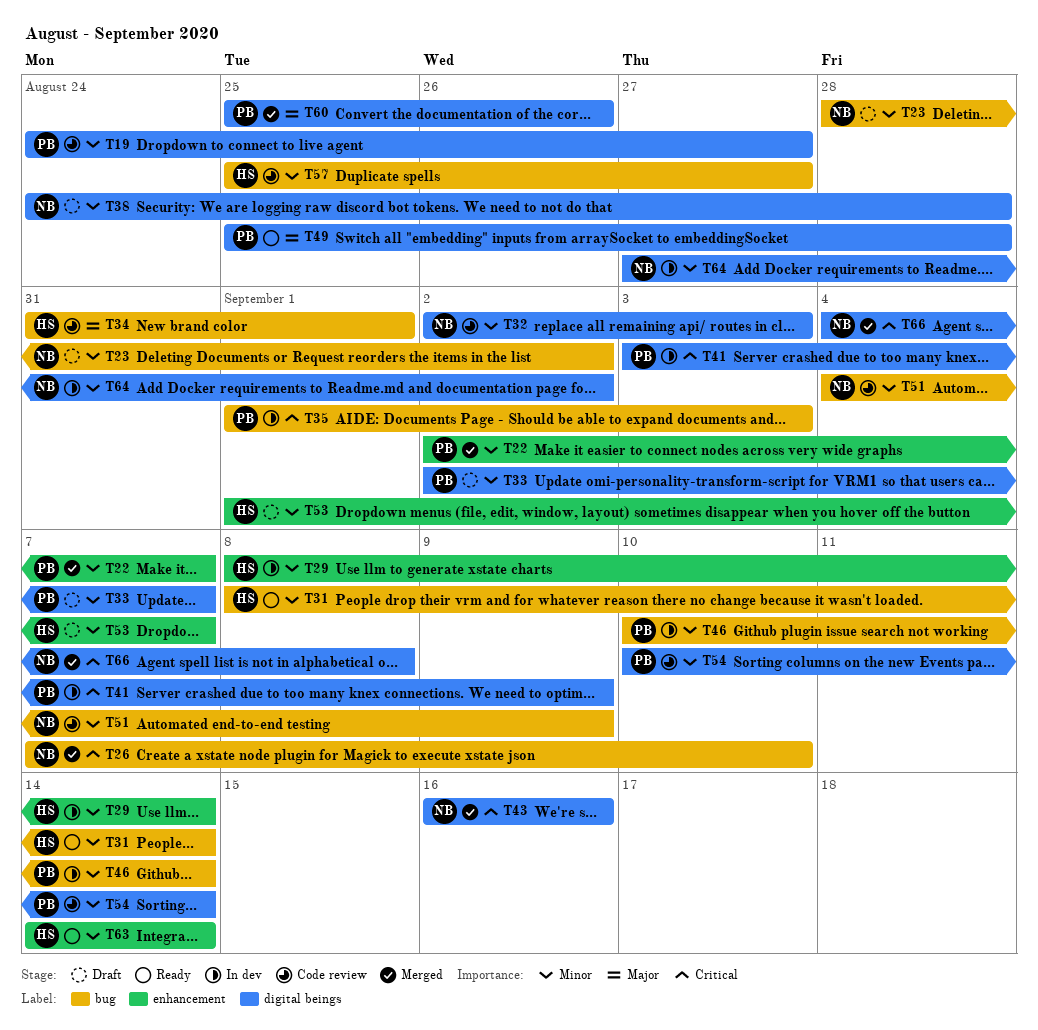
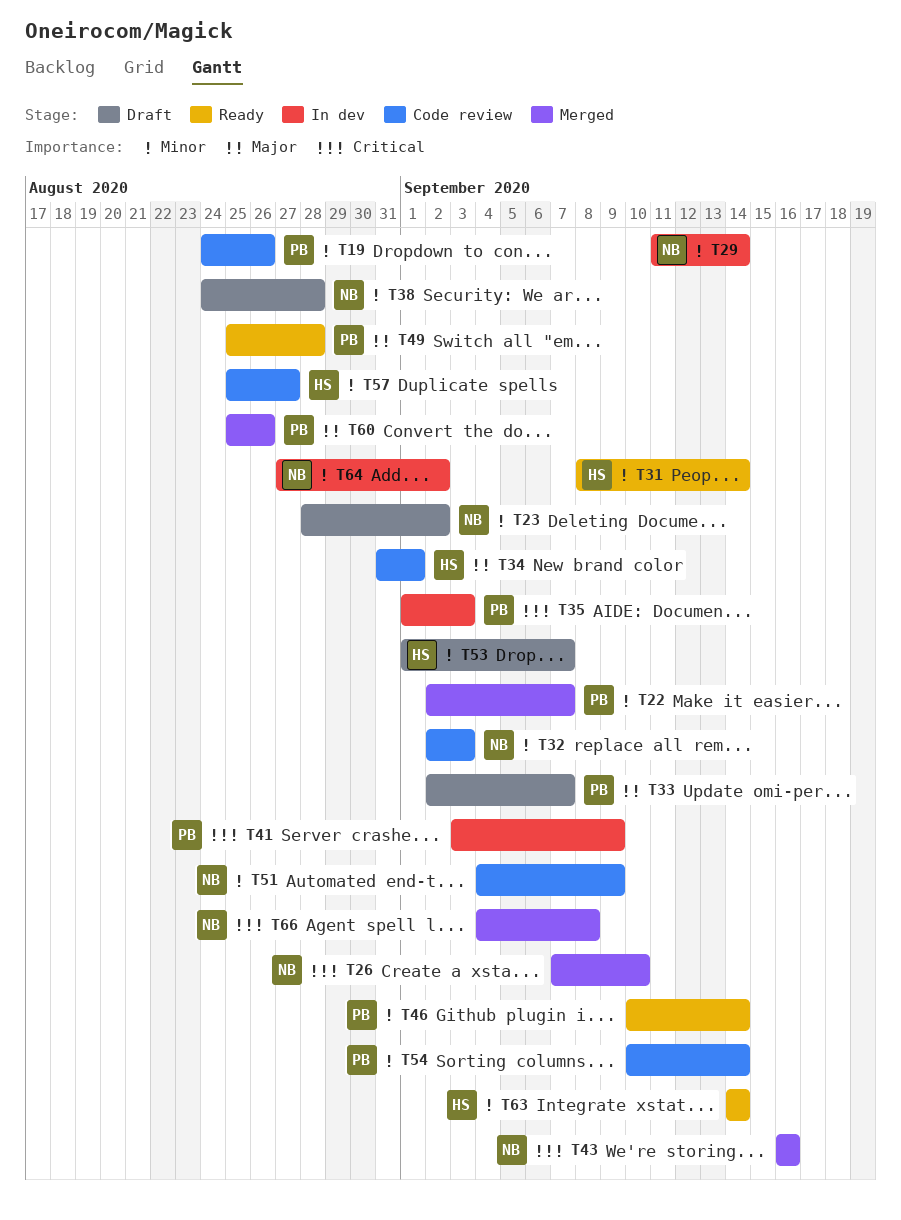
T19, due: Aug 27 -> Aug 26
T29, owner: HS -> NB
T29, start: Sep 8 -> Sep 11
T33, priority: Minor -> Major
T46, status: In dev -> Ready

